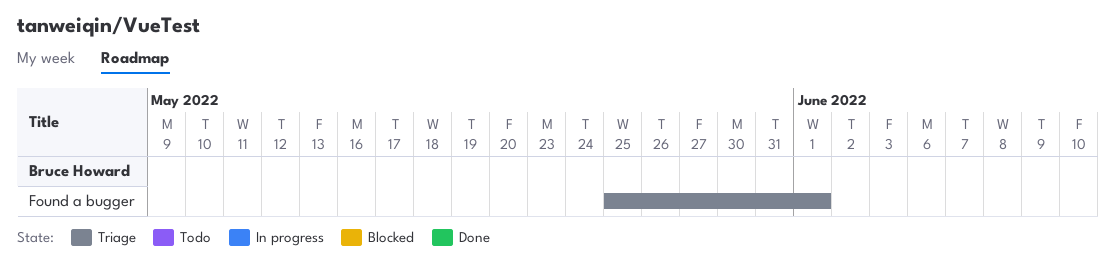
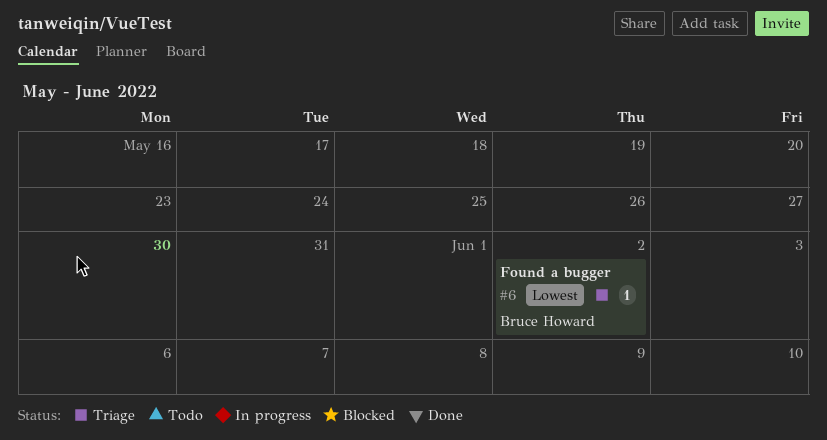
Found a bugger, due: Jun 1 -> Jun 2

